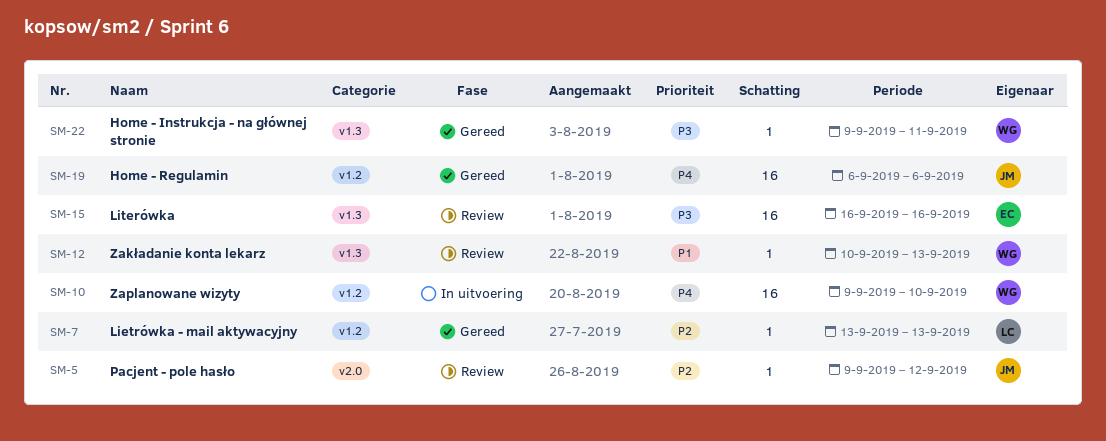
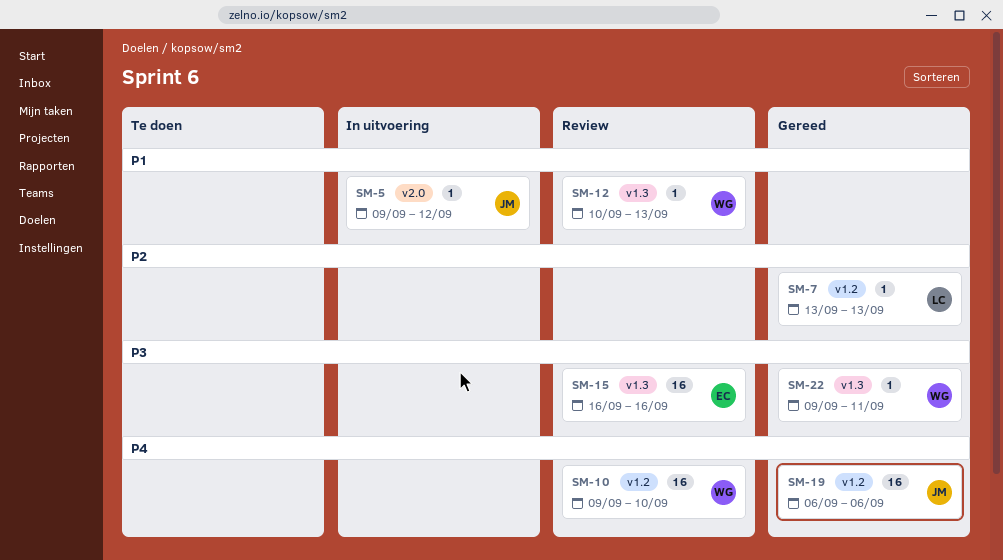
SM-5, status: Review -> In uitvoering
SM-5, priority: P2 -> P1
SM-10, status: In uitvoering -> Review

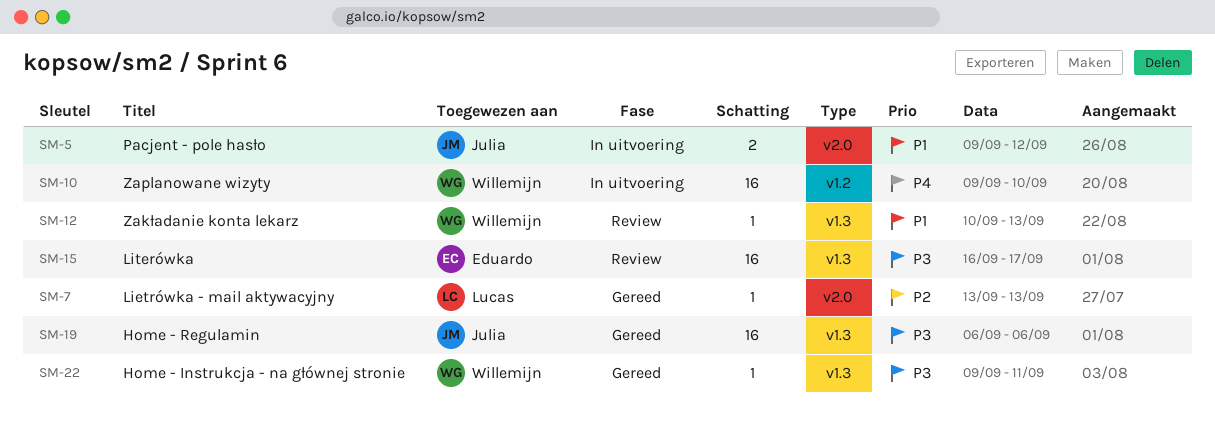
SM-5, estimate: 1 -> 2
SM-7, label: v1.2 -> v2.0
SM-10, status: Review -> In uitvoering
SM-15, due: Sep 16 -> Sep 17
SM-19, priority: P4 -> P3
SM-19, label: v1.2 -> v1.3

